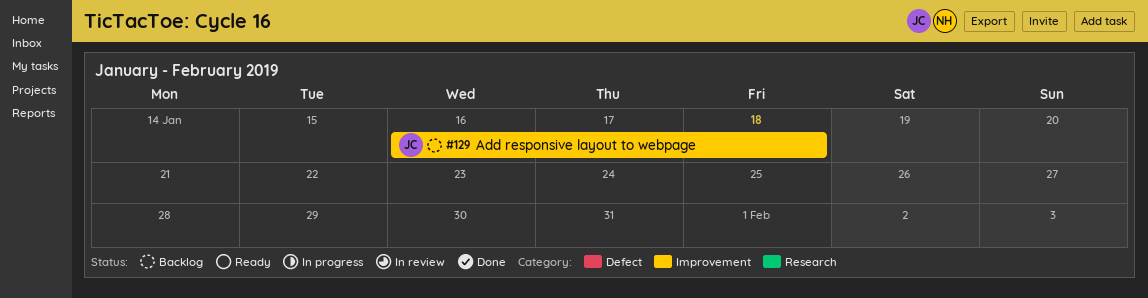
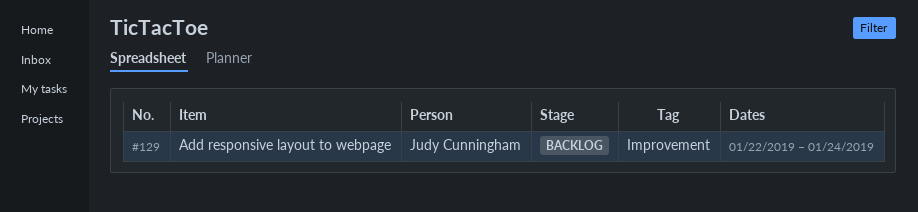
#129, start: Jan 16 -> Jan 22
#129, due: Jan 18 -> Jan 24

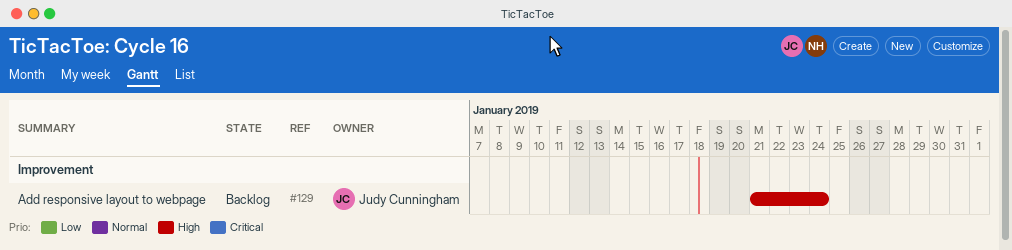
#129, start: Jan 22 -> Jan 21

